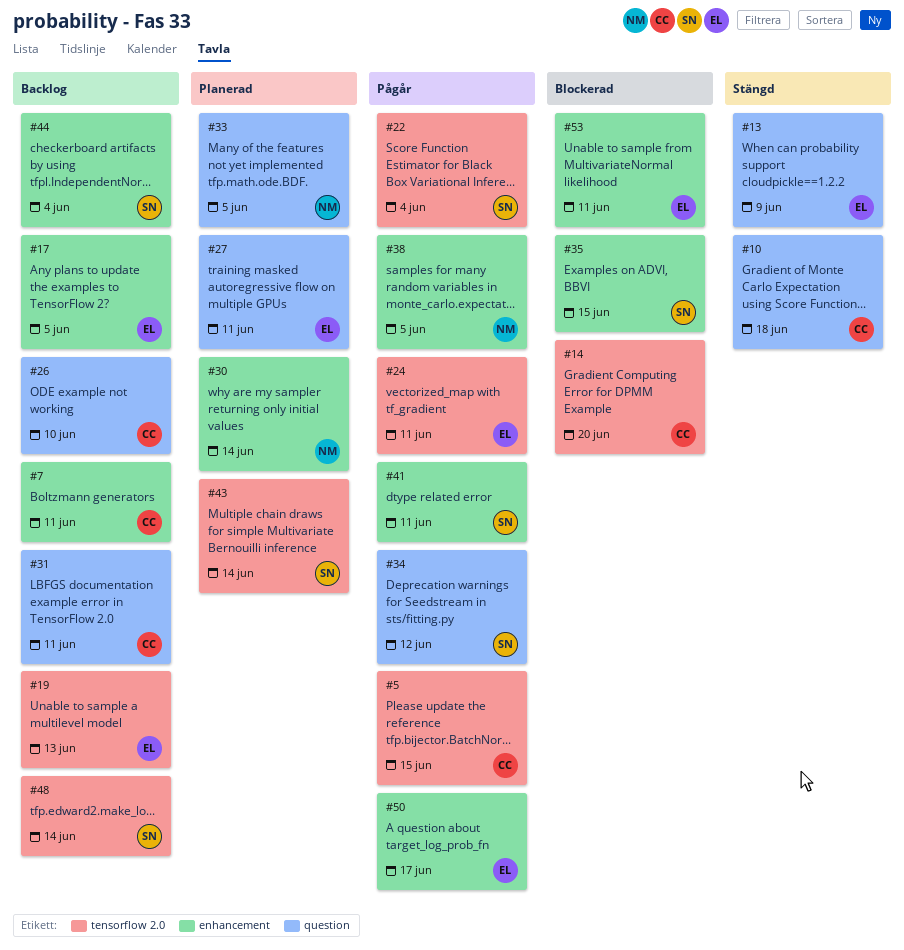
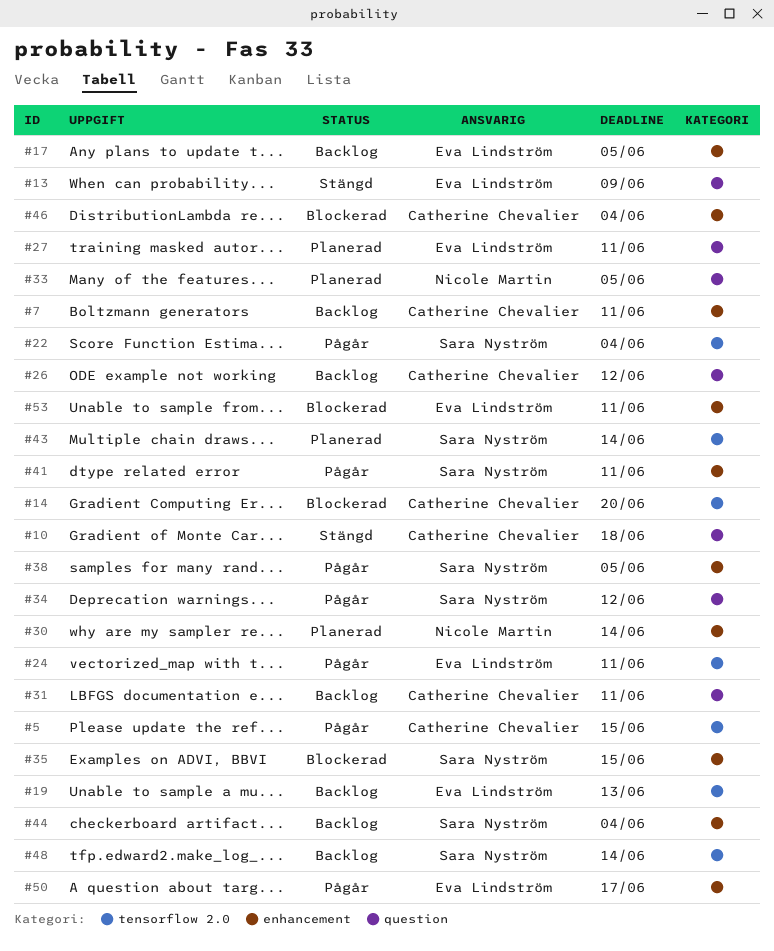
#26, due: Jun 10 -> Jun 12
#38, owner: Nicole Martin -> Sara Nyström
#46: none -> present

